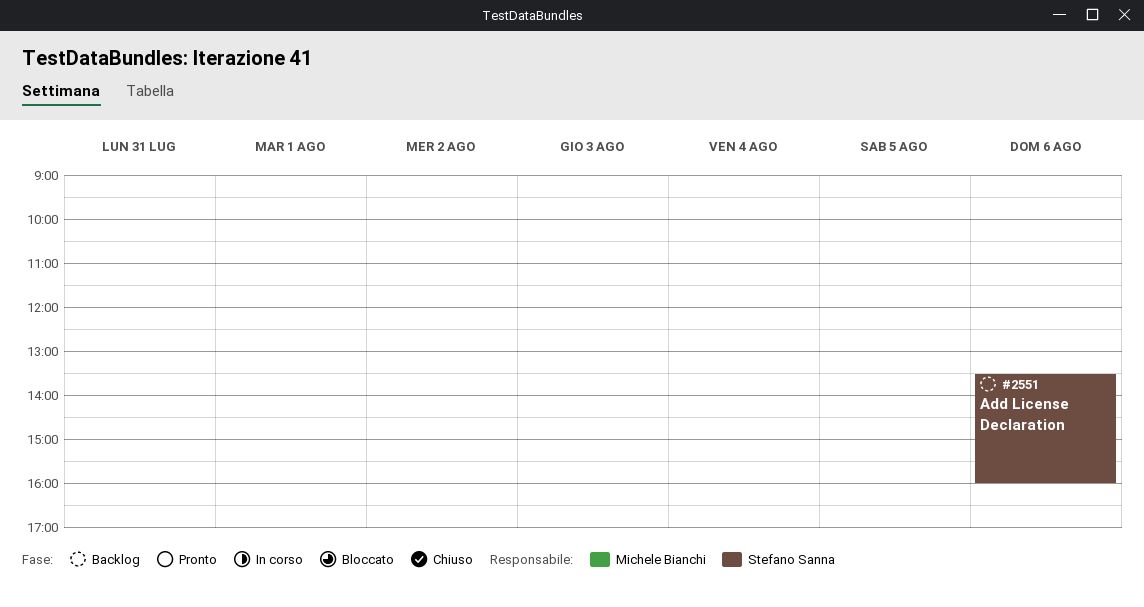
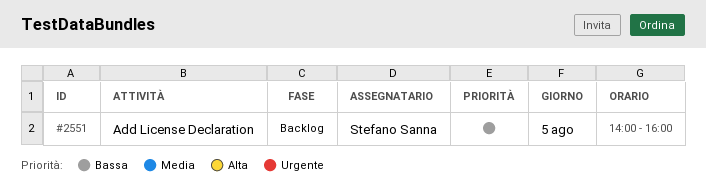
#2551, day: Aug 6 -> Aug 5
#2551, begins: 13:30 -> 14:00

